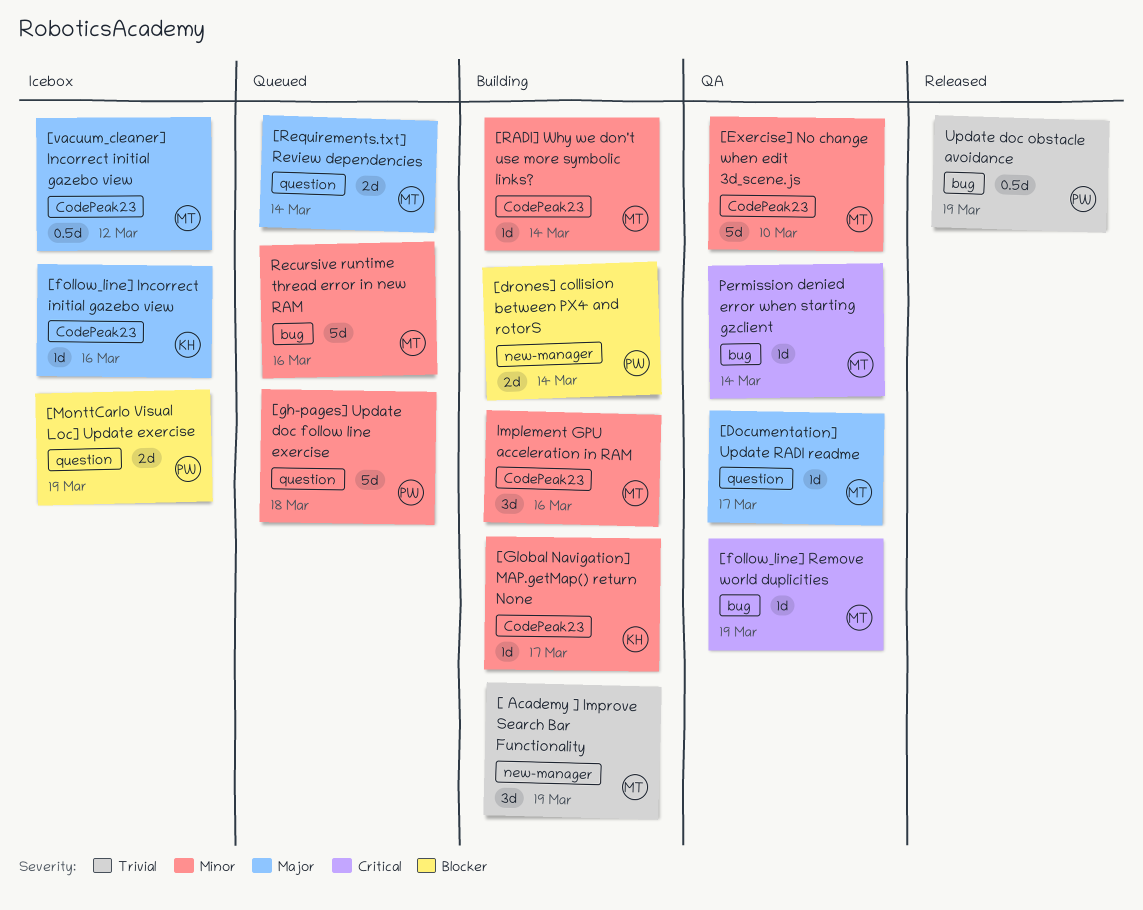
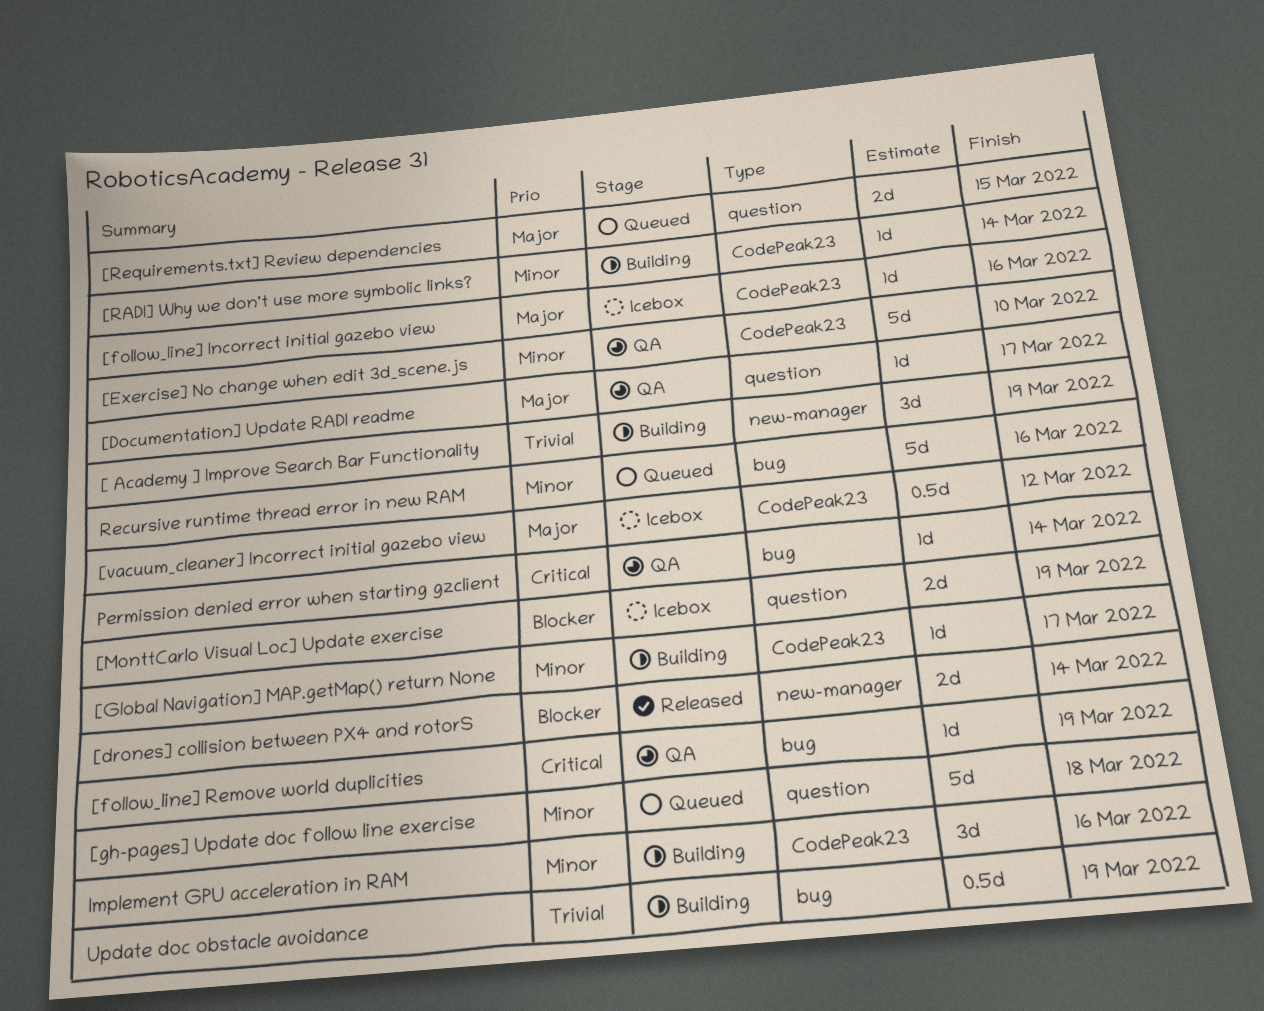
[drones] collision between PX4 and rotorS, status: Building -> Released
[Requirements.txt] Review dependencies, due: Mar 14 -> Mar 15
Update doc obstacle avoidance, status: Released -> Building

